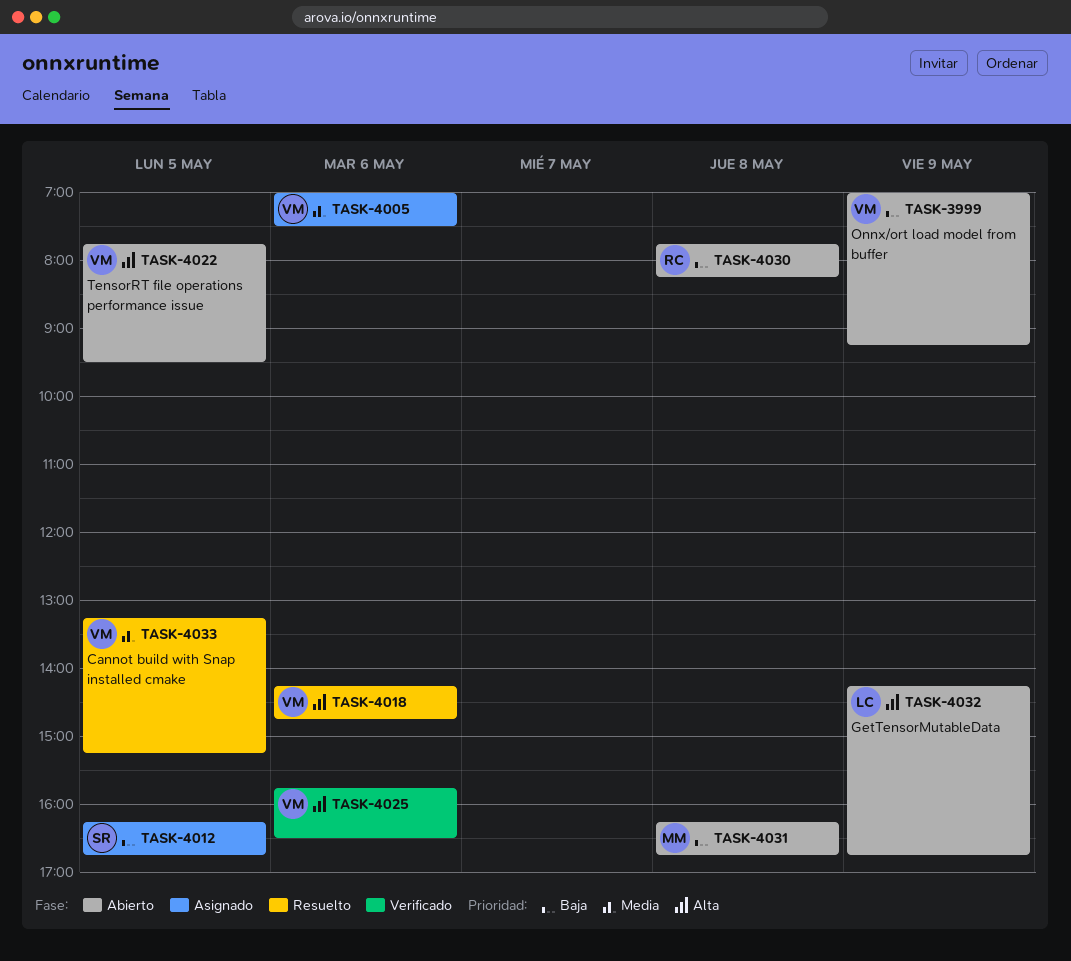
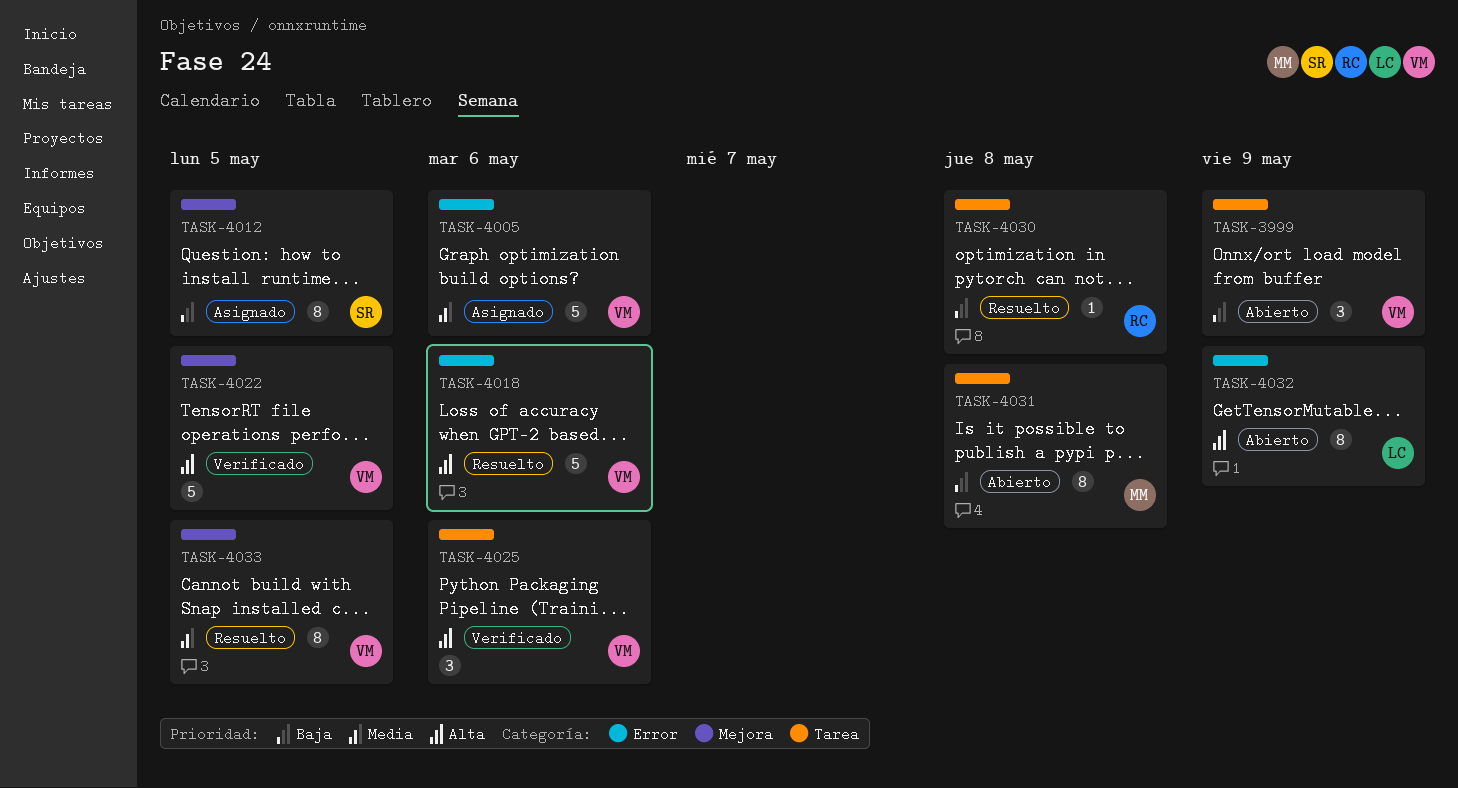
TASK-4022, status: Abierto -> Verificado
TASK-4030, status: Abierto -> Resuelto

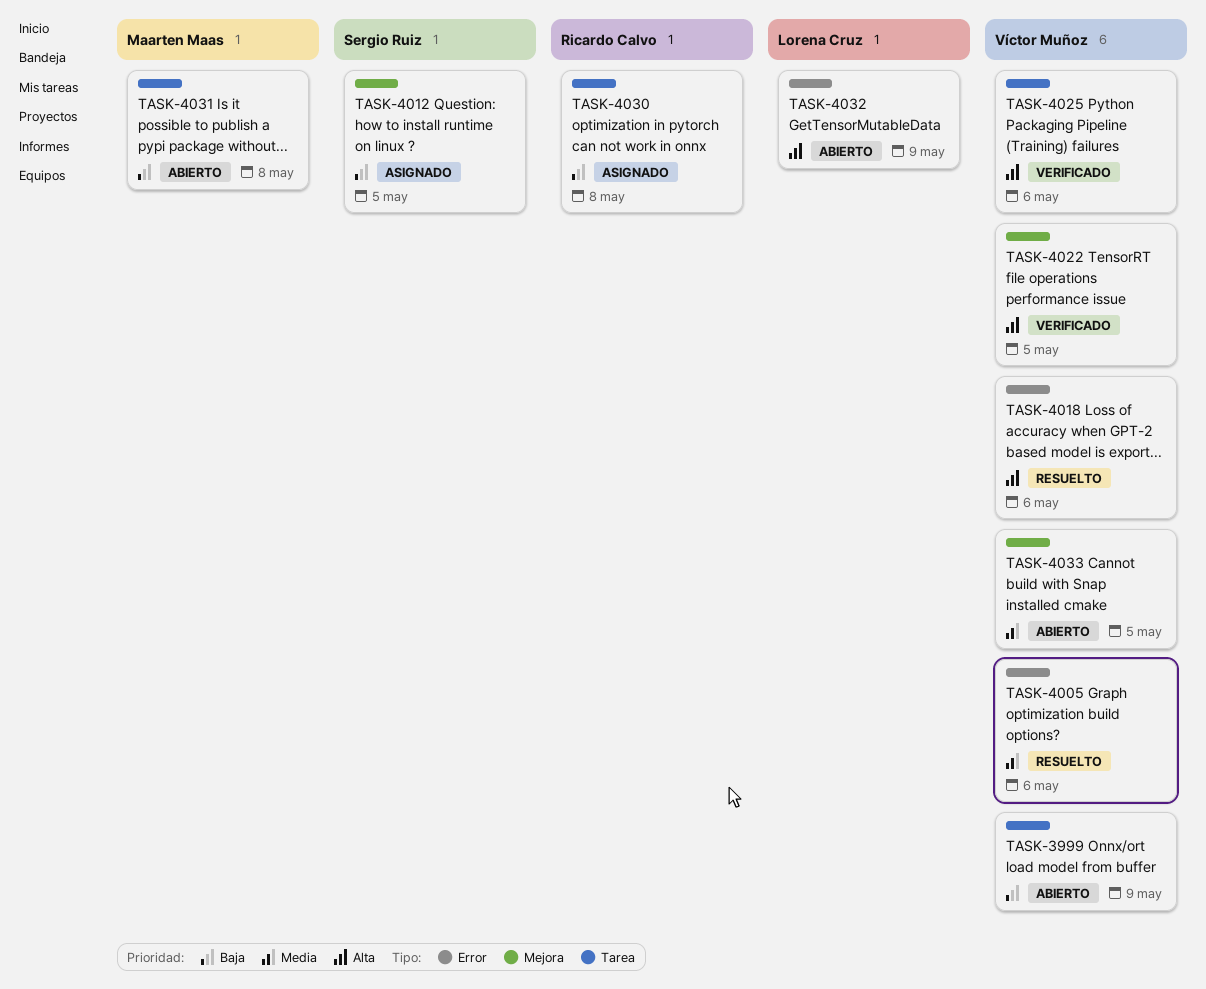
TASK-4005, status: Asignado -> Resuelto
TASK-4030, status: Resuelto -> Asignado
TASK-4033, status: Resuelto -> Abierto

